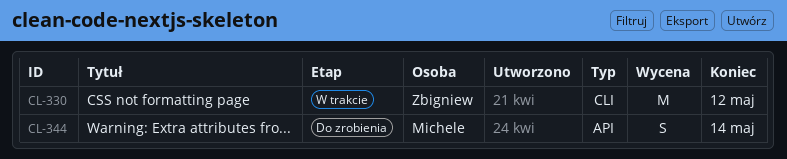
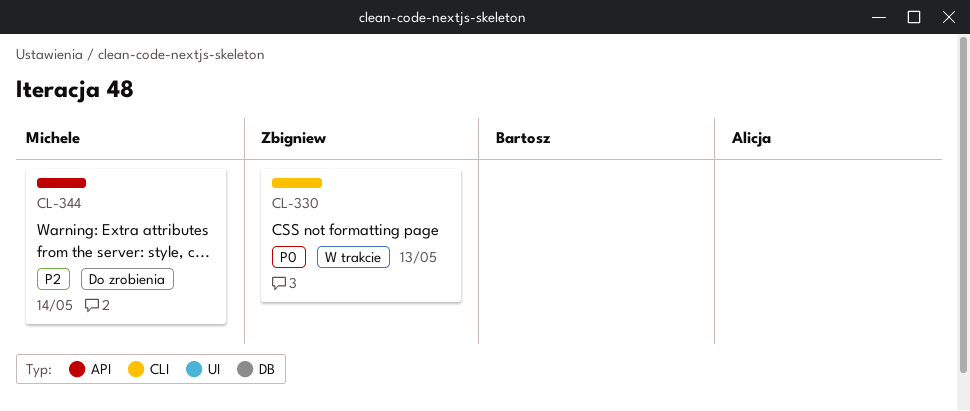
CL-330, due: May 12 -> May 13

